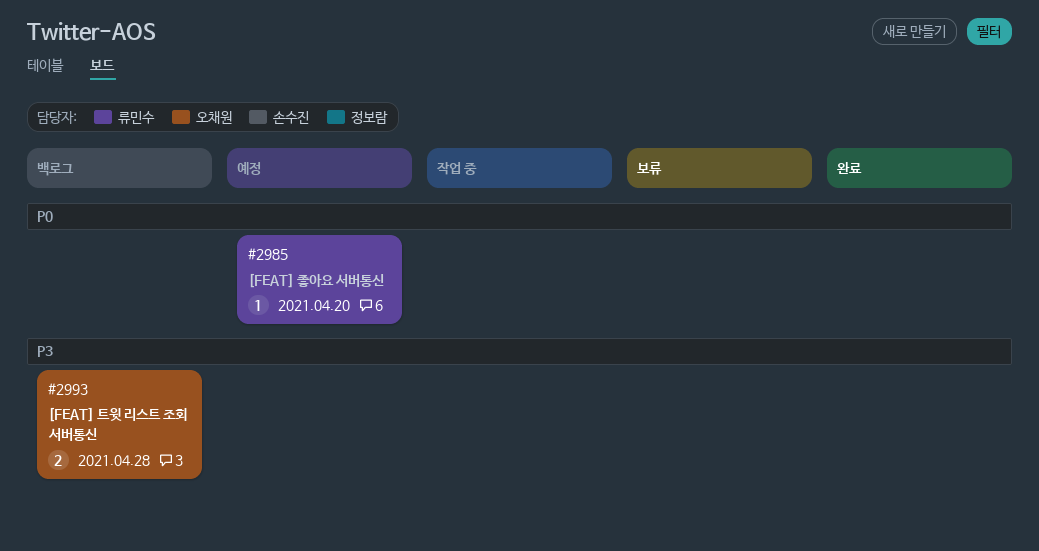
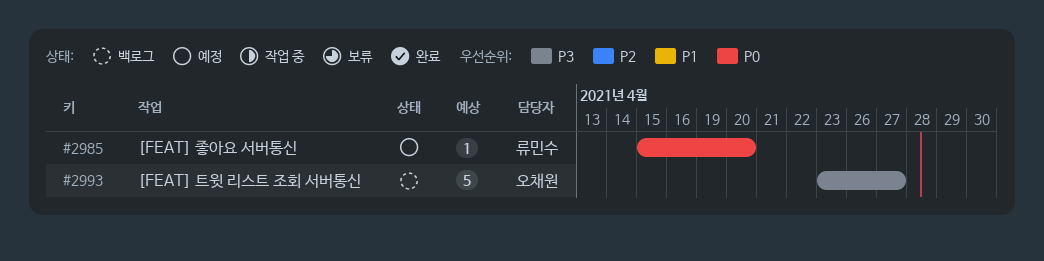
#2993, estimate: 2 -> 5
#2993, due: Apr 28 -> Apr 27

